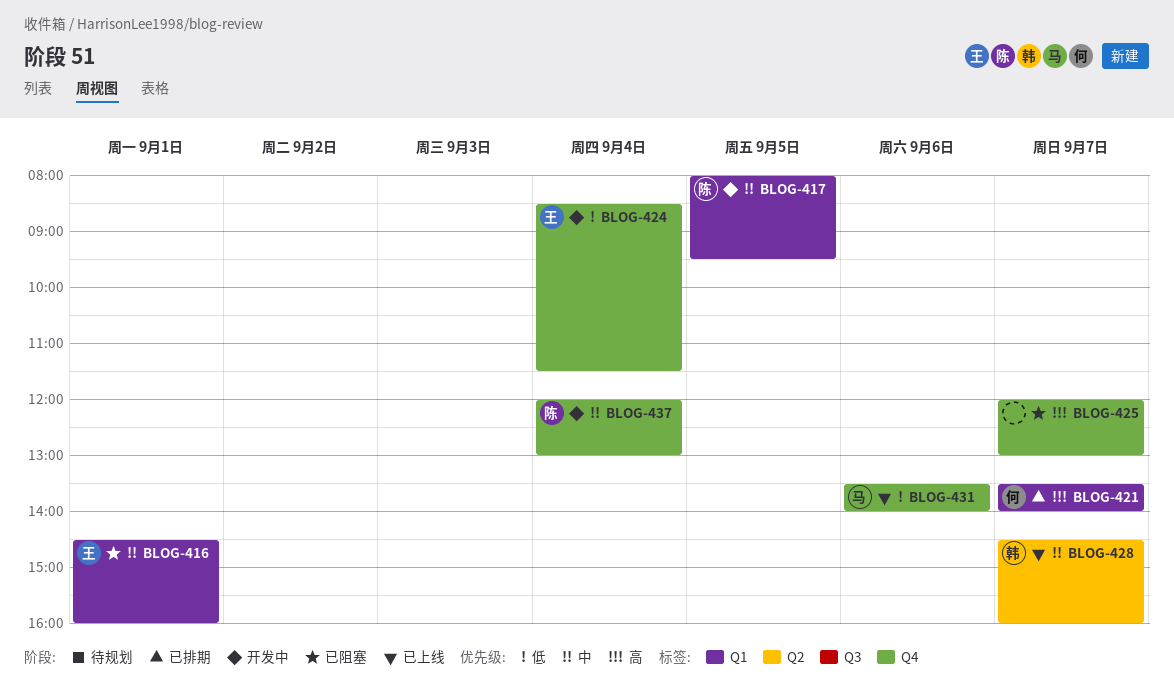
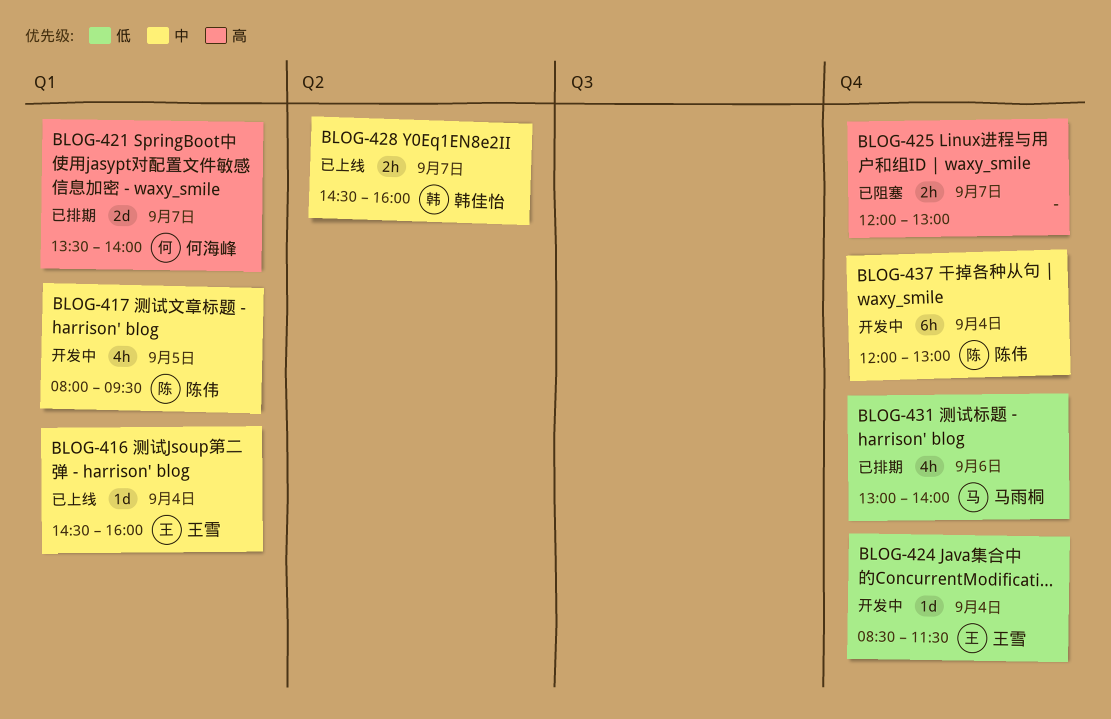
BLOG-416, status: 已阻塞 -> 已上线
BLOG-416, day: Sep 1 -> Sep 4
BLOG-431, status: 已上线 -> 已排期
BLOG-431, begins: 13:30 -> 13:00

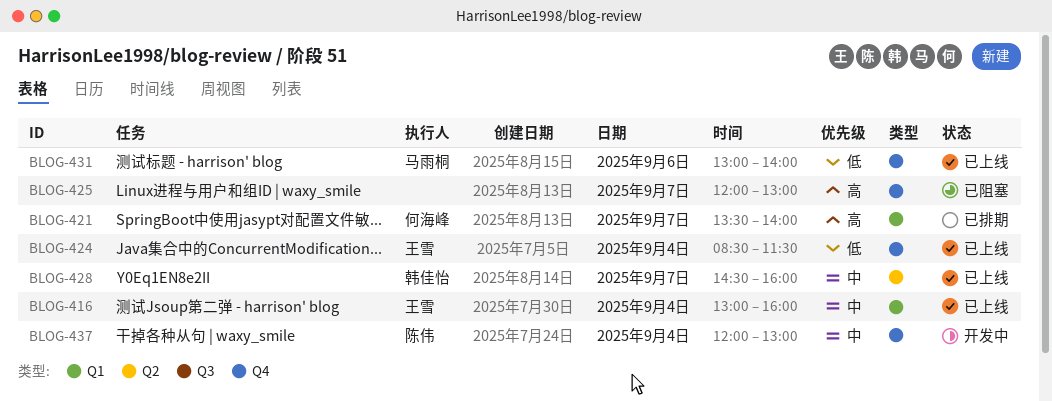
BLOG-416, begins: 14:30 -> 13:00
BLOG-417: present -> none
BLOG-424, status: 开发中 -> 已上线
BLOG-431, status: 已排期 -> 已上线

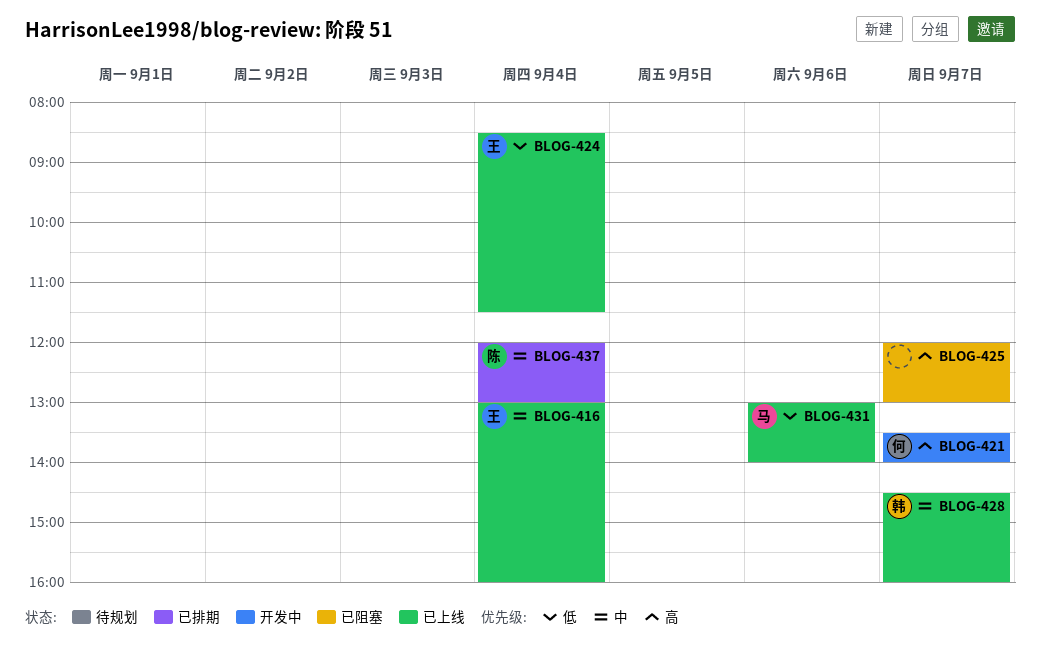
BLOG-421, status: 已排期 -> 开发中
BLOG-437, status: 开发中 -> 已排期

